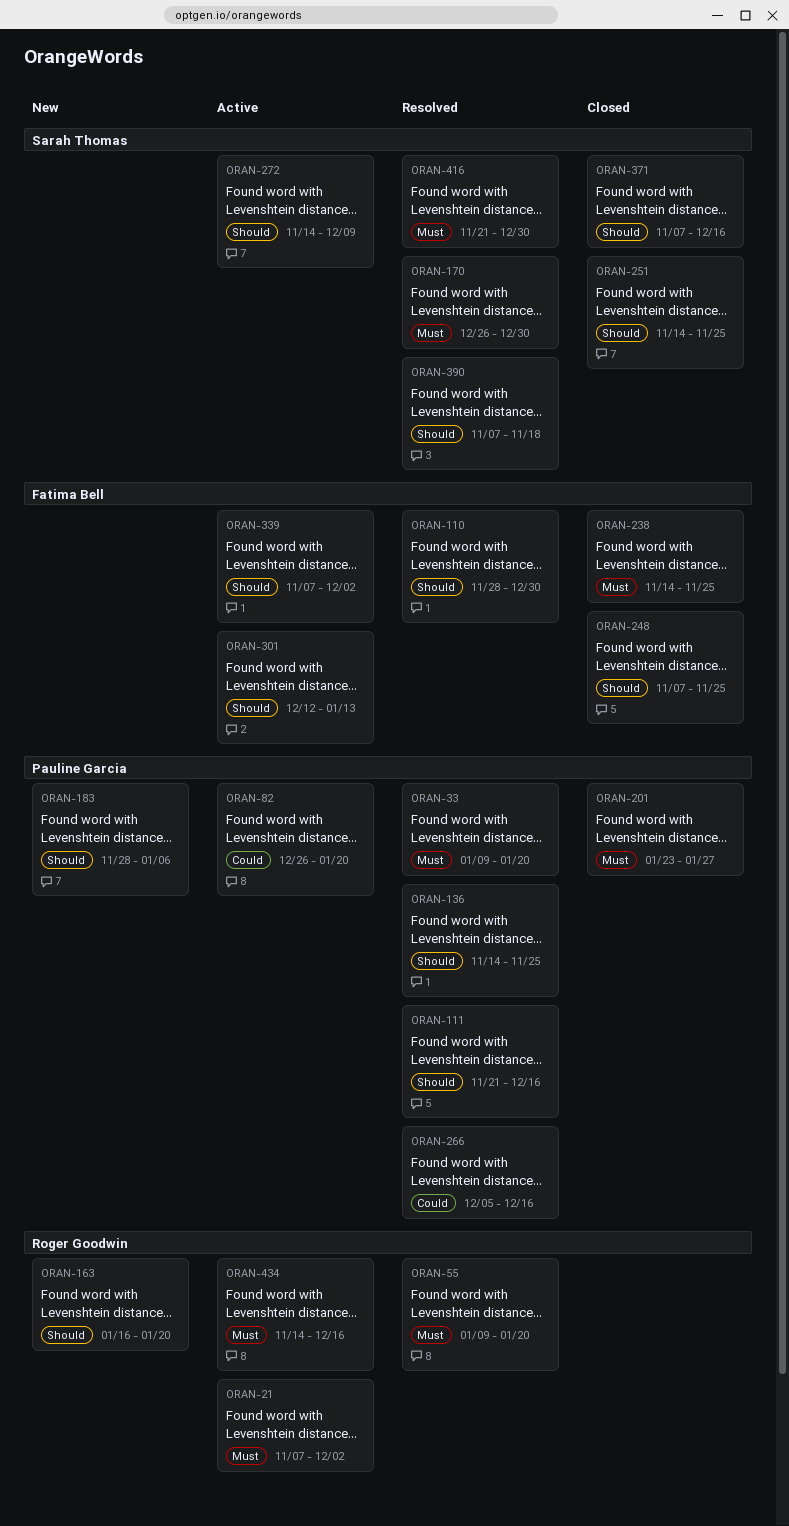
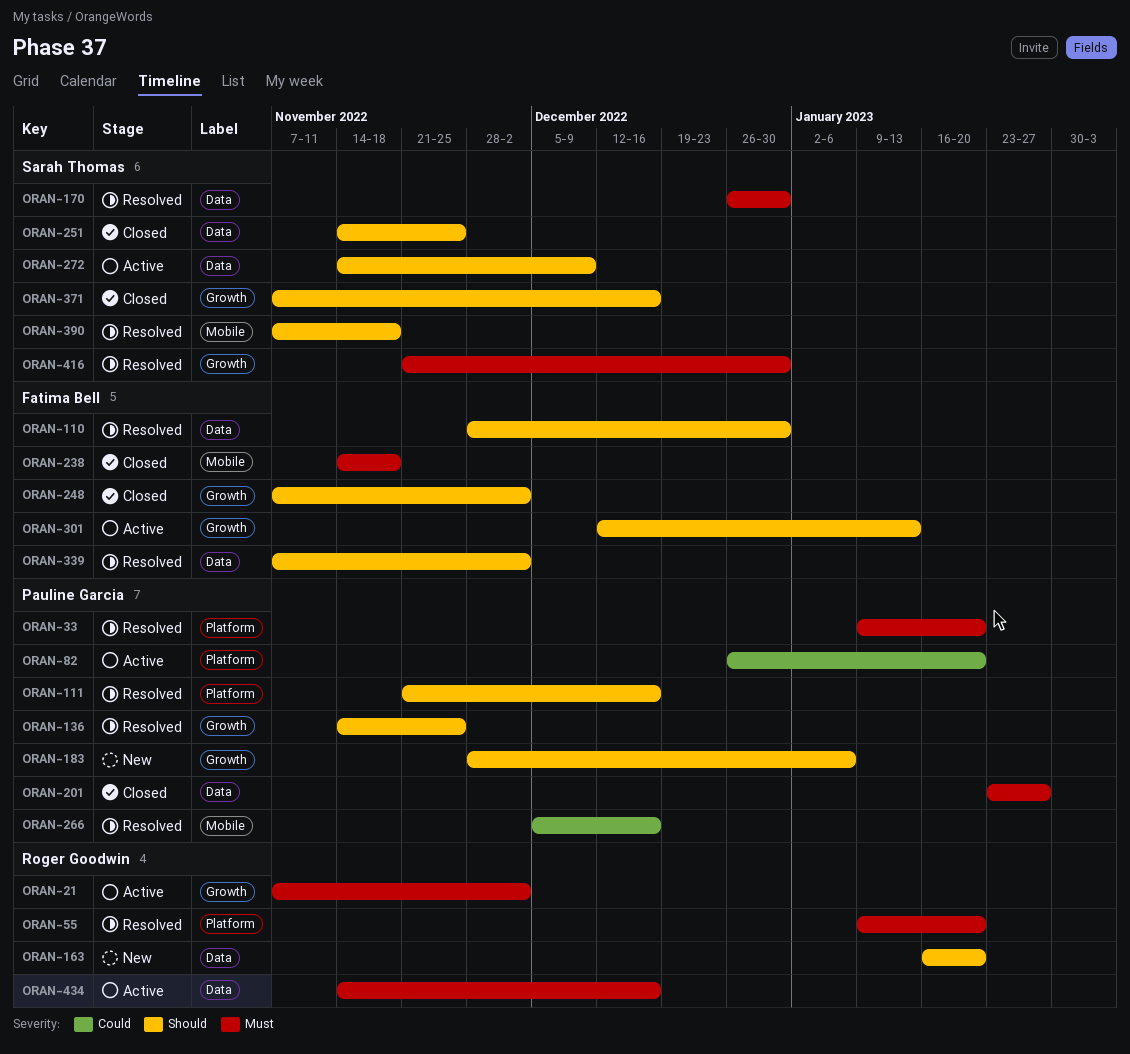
ORAN-238, due: Nov 25 -> Nov 18
ORAN-248, due: Nov 25 -> Dec 2
ORAN-339, status: Active -> Resolved

